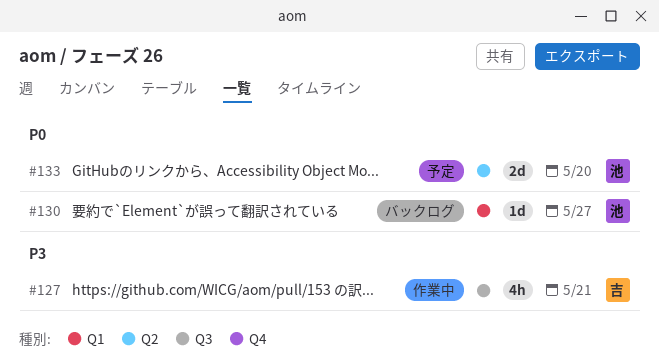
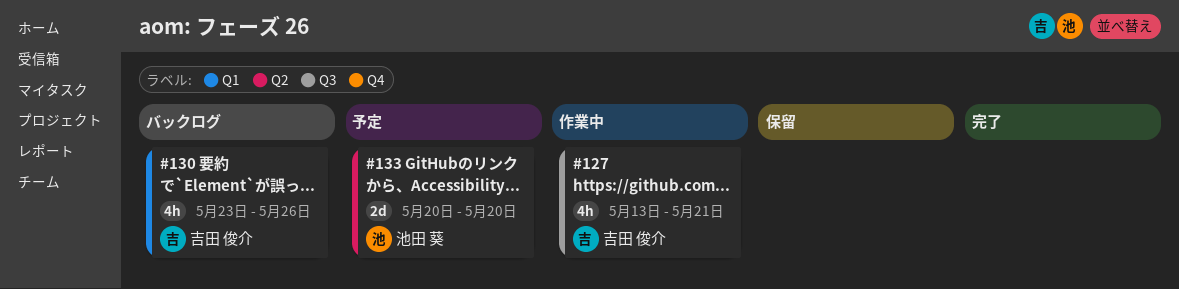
#130, owner: 池田 葵 -> 吉田 俊介
#130, estimate: 1d -> 4h
#130, due: May 27 -> May 26

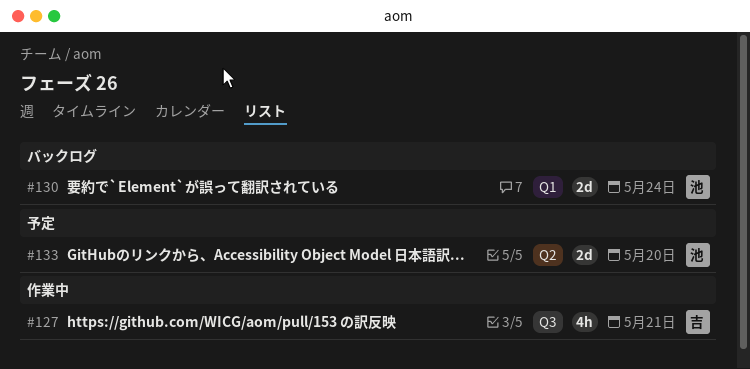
#130, owner: 吉田 俊介 -> 池田 葵
#130, estimate: 4h -> 2d
#130, due: May 26 -> May 24

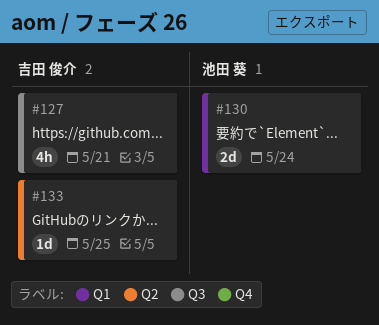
#133, owner: 池田 葵 -> 吉田 俊介
#133, estimate: 2d -> 1d
#133, due: May 20 -> May 25

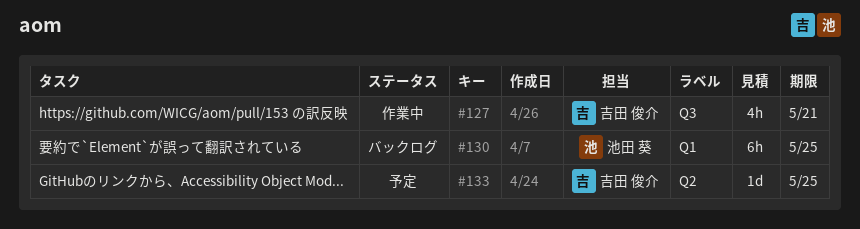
#130, estimate: 2d -> 6h
#130, due: May 24 -> May 25

